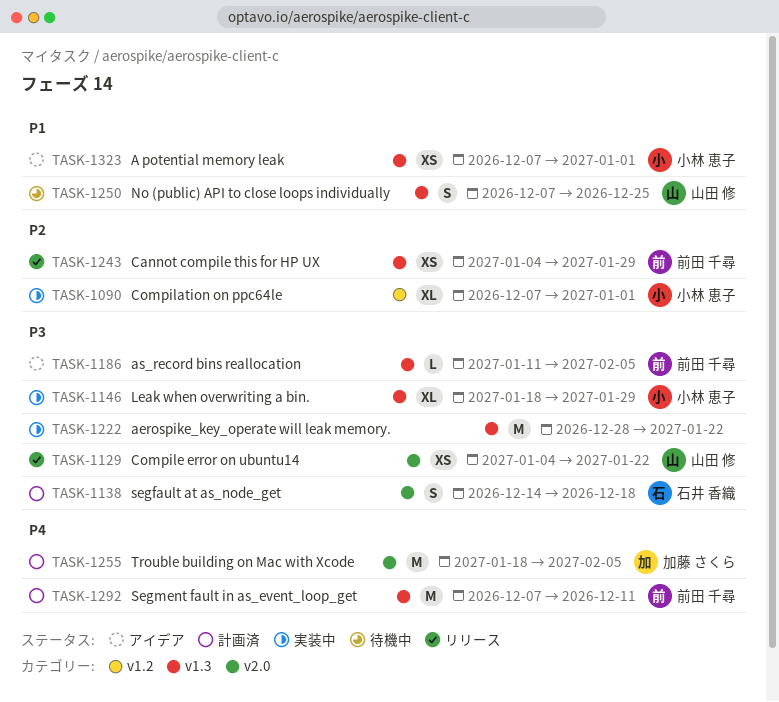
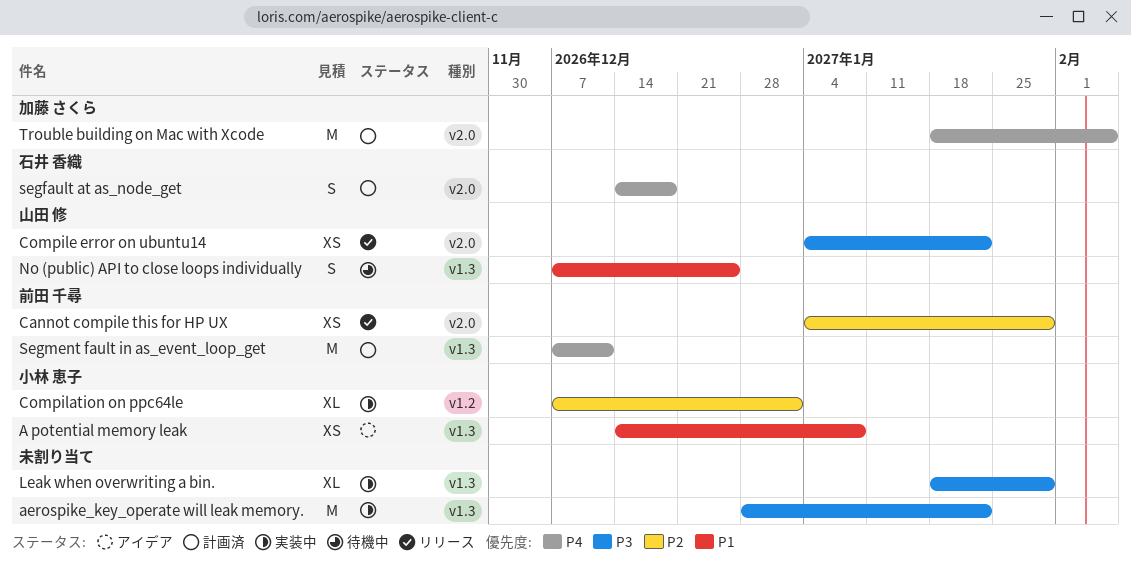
A potential memory leak, start: Dec 7 -> Dec 14
A potential memory leak, due: Jan 1 -> Jan 8
as_record bins reallocation: present -> none
Cannot compile this for HP UX, label: v1.3 -> v2.0
Leak when overwriting a bin., owner: 小林 恵子 -> none
segfault at as_node_get, priority: P3 -> P4

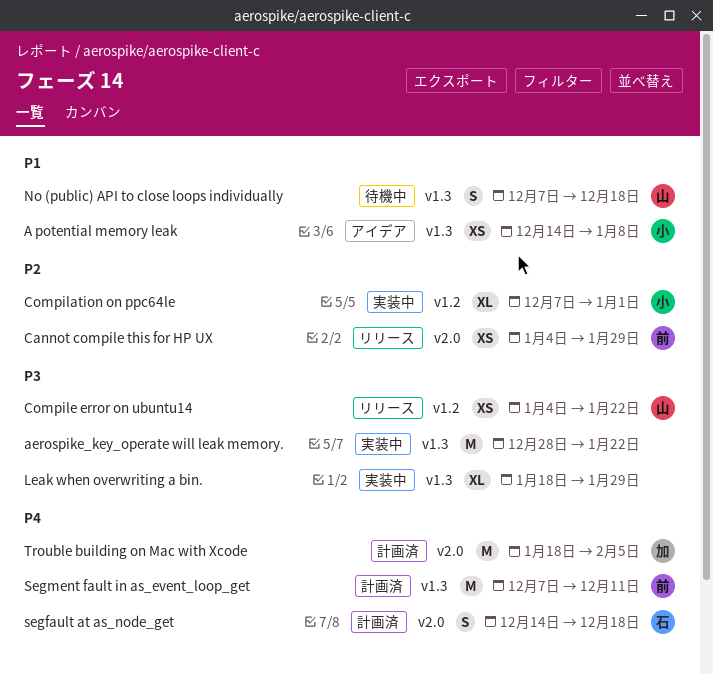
Compile error on ubuntu14, label: v2.0 -> v1.2
No (public) API to close loops individually, due: Dec 25 -> Dec 18

